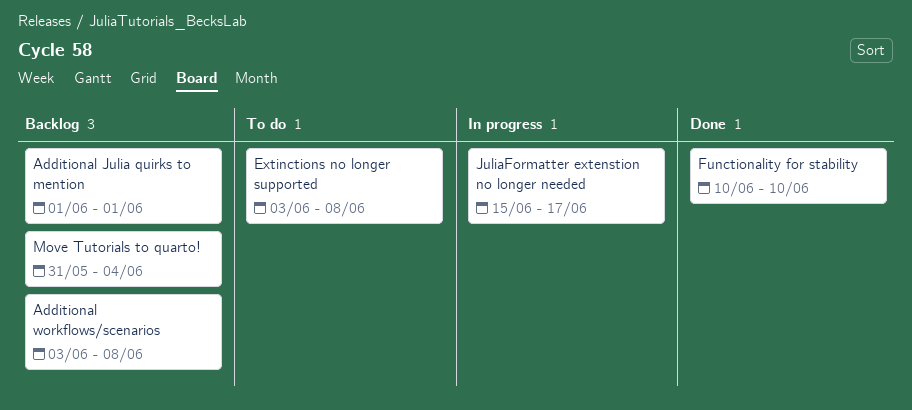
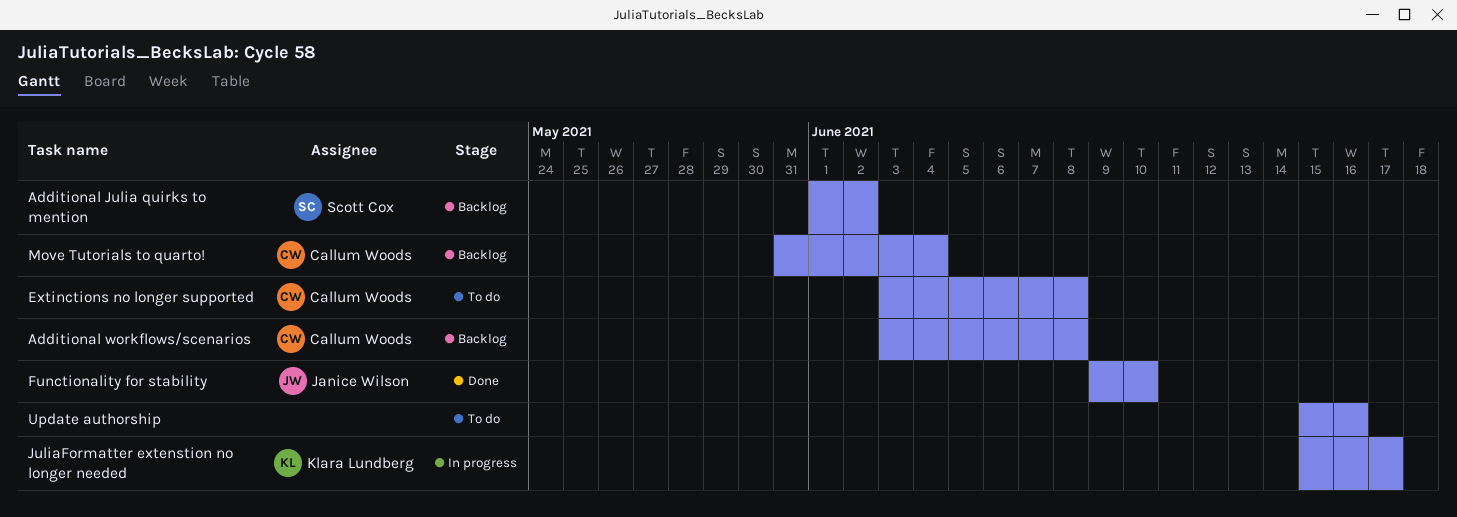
Additional Julia quirks to mention, due: Jun 1 -> Jun 2
Functionality for stability, start: Jun 10 -> Jun 9
Update authorship: none -> present

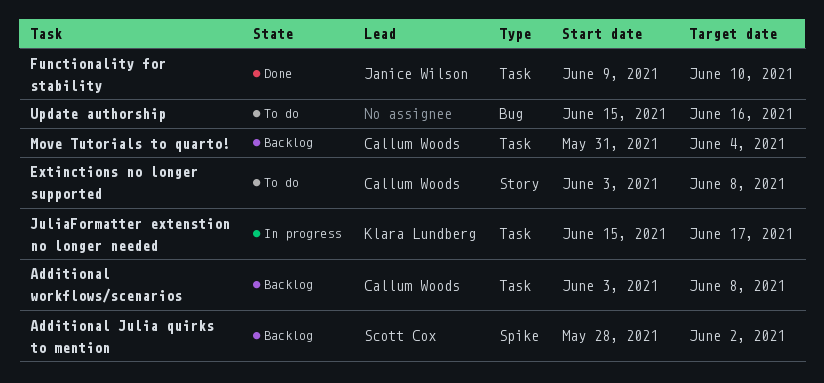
Additional Julia quirks to mention, start: Jun 1 -> May 28

